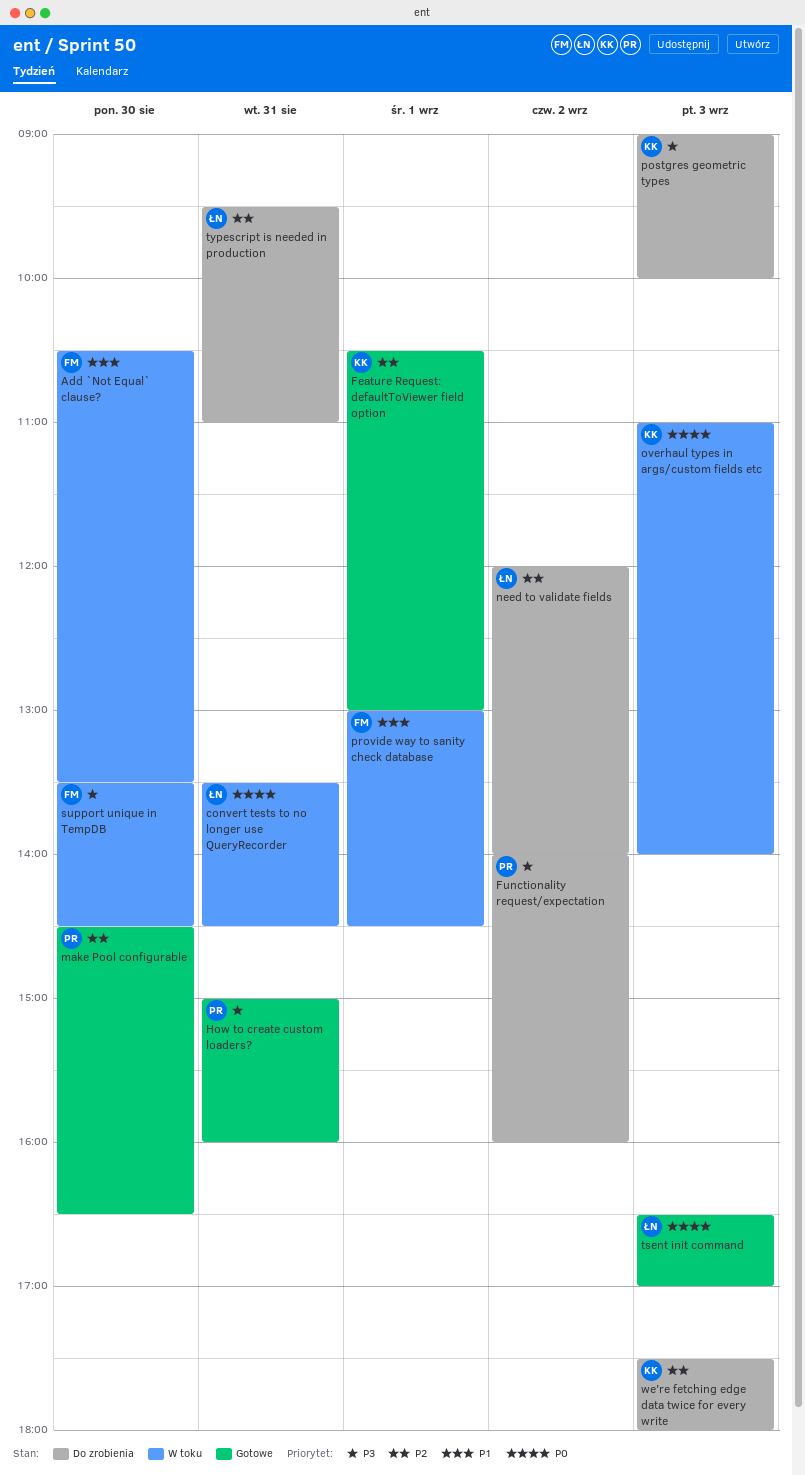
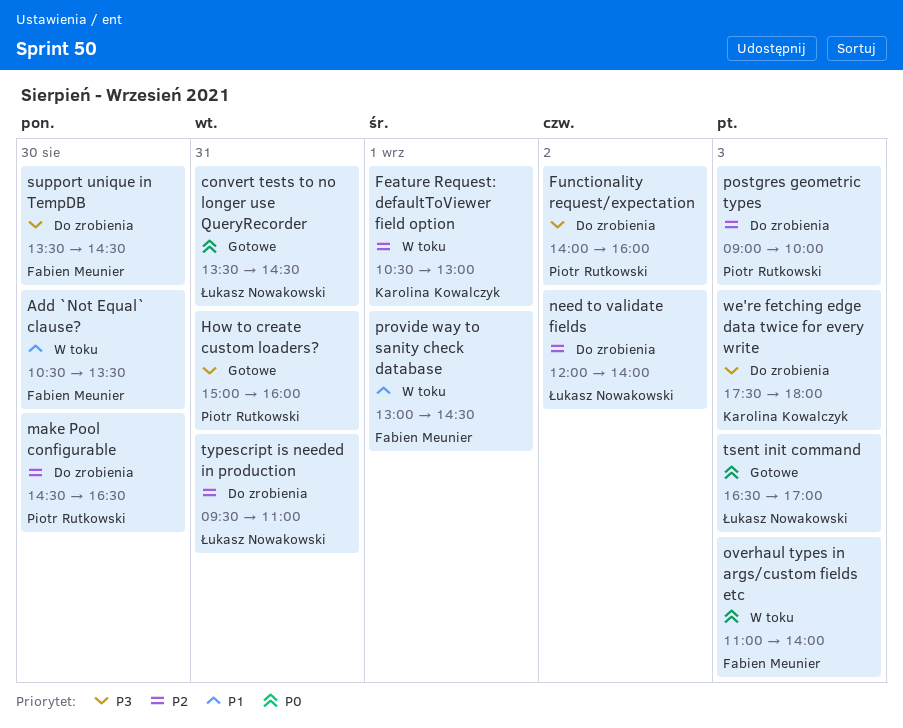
convert tests to no longer use QueryRecorder, status: W toku -> Gotowe
Feature Request: defaultToViewer field option, status: Gotowe -> W toku
make Pool configurable, status: Gotowe -> Do zrobienia
overhaul types in args/custom fields etc, owner: Karolina Kowalczyk -> Fabien Meunier
postgres geometric types, owner: Karolina Kowalczyk -> Piotr Rutkowski
postgres geometric types, priority: P3 -> P2
support unique in TempDB, status: W toku -> Do zrobienia
we're fetching edge data twice for every write, priority: P2 -> P3

